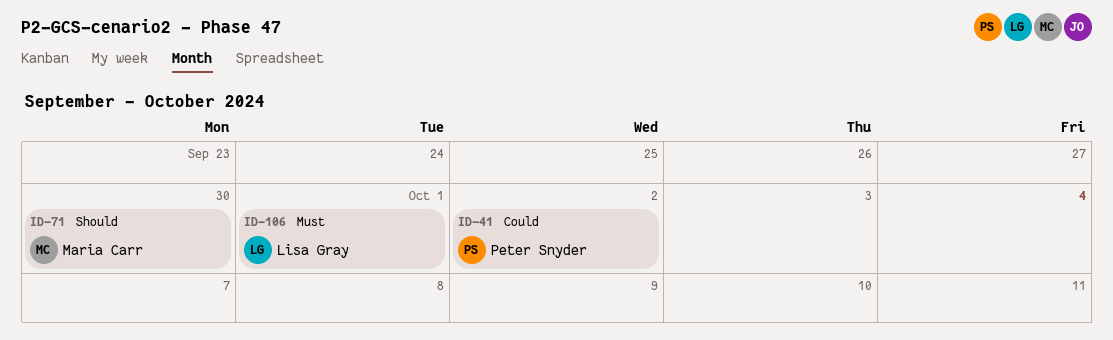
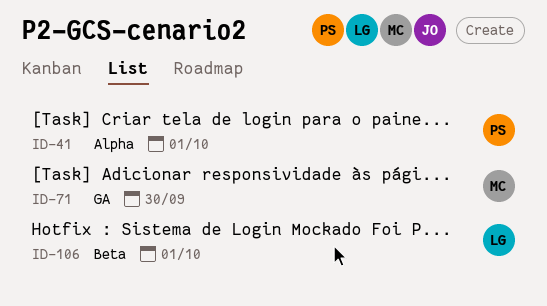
ID-41, due: Oct 2 -> Oct 1

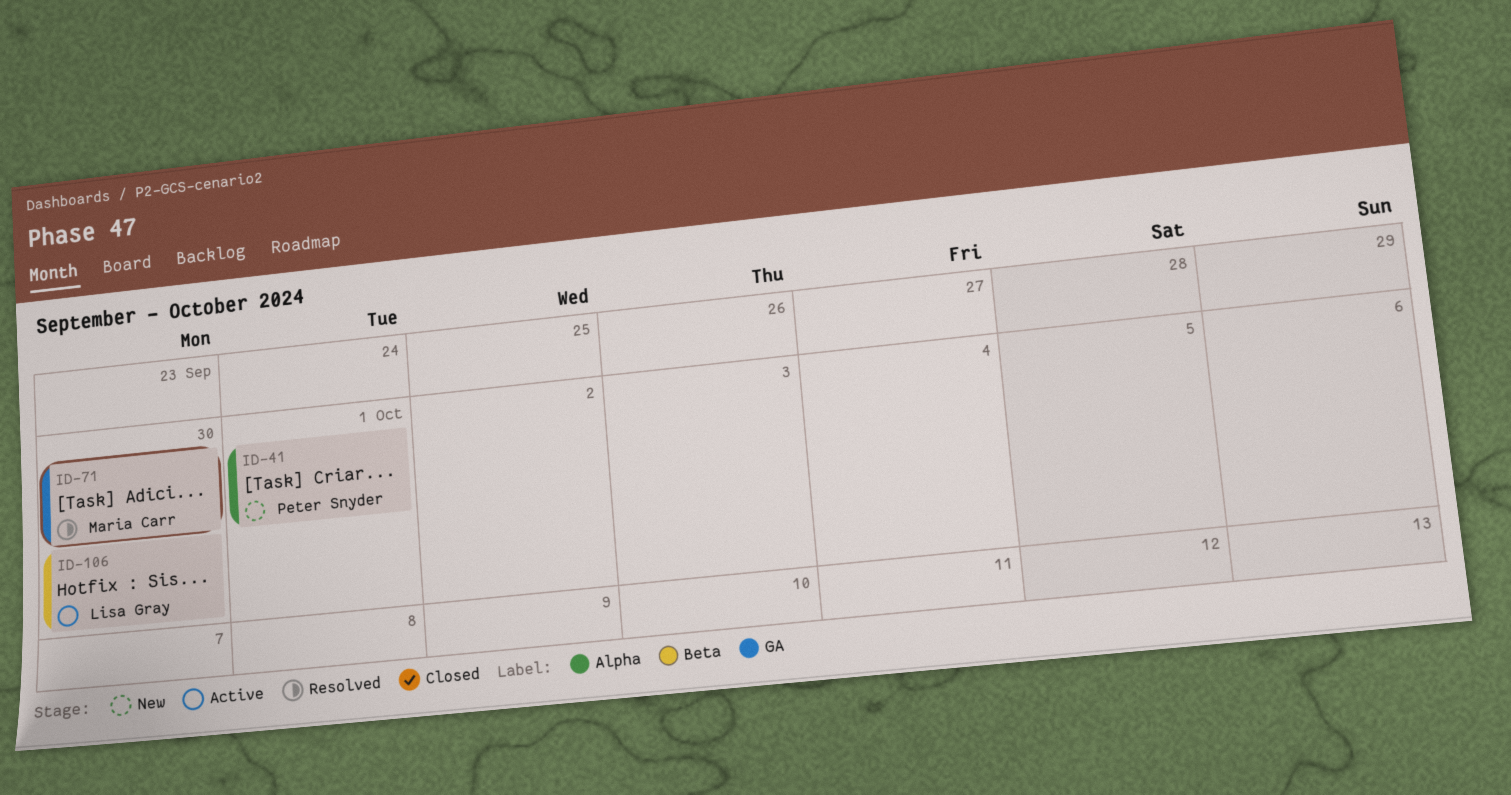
ID-106, due: Oct 1 -> Sep 30

